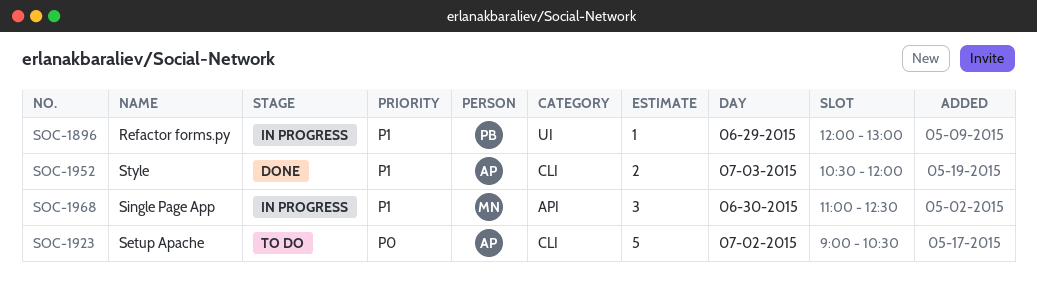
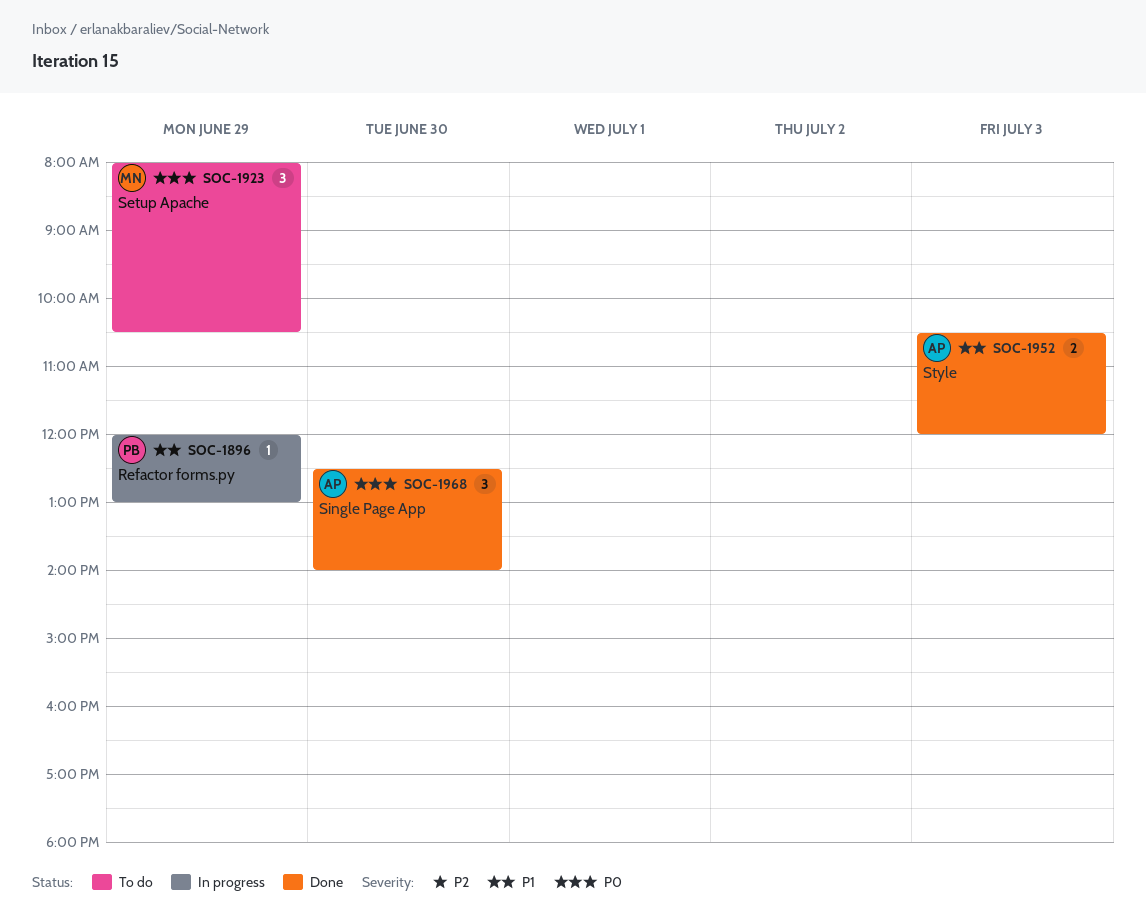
SOC-1923, owner: AP -> MN
SOC-1923, estimate: 5 -> 3
SOC-1923, day: Jul 2 -> Jun 29
SOC-1923, begins: 09:00 -> 08:00
SOC-1968, status: In progress -> Done
SOC-1968, owner: MN -> AP
SOC-1968, priority: P1 -> P0
SOC-1968, begins: 11:00 -> 12:30
SOC-1968, ends: 12:30 -> 14:00

